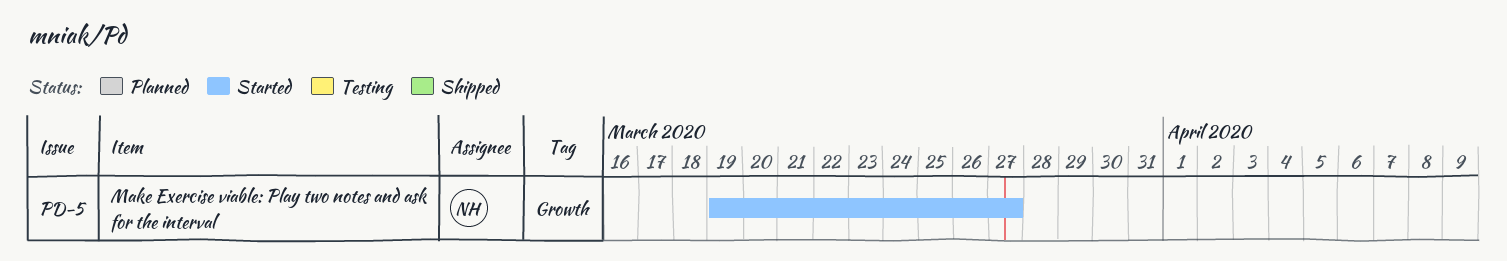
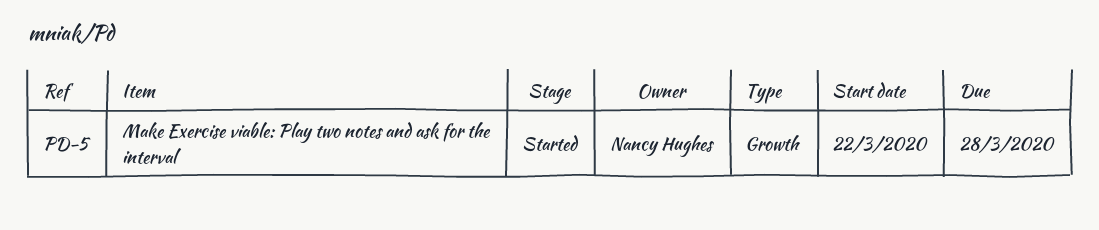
PD-5, start: Mar 19 -> Mar 22
PD-5, due: Mar 27 -> Mar 28

